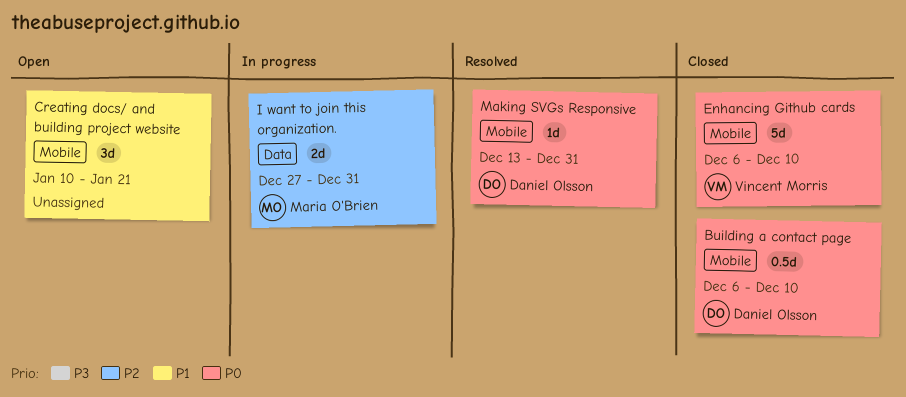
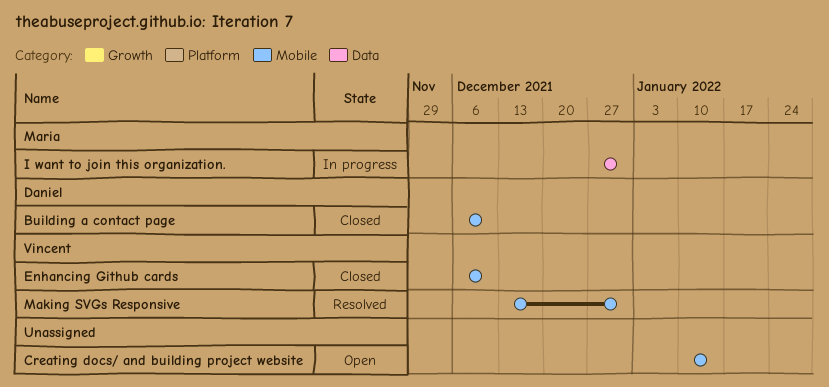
Creating docs/ and building project website, due: Jan 21 -> Jan 14
Making SVGs Responsive, owner: Daniel Olsson -> Vincent Morris

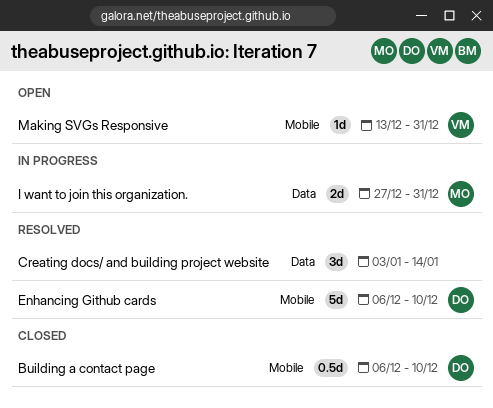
Creating docs/ and building project website, status: Open -> Resolved
Creating docs/ and building project website, label: Mobile -> Data
Creating docs/ and building project website, start: Jan 10 -> Jan 3
Enhancing Github cards, status: Closed -> Resolved
Enhancing Github cards, owner: Vincent -> Daniel
Making SVGs Responsive, status: Resolved -> Open

